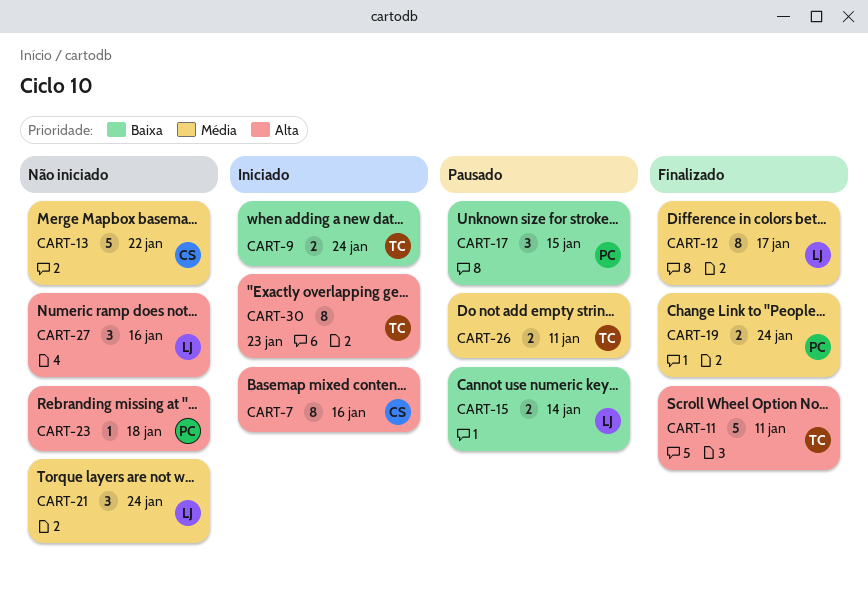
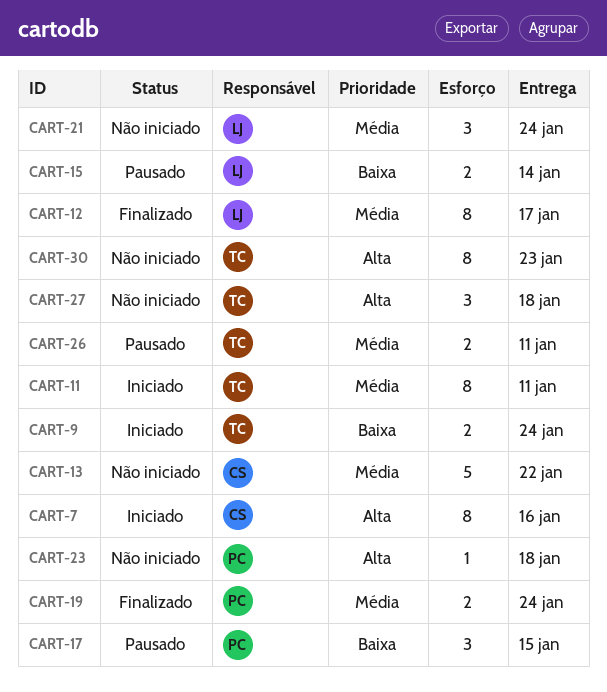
CART-11, status: Finalizado -> Iniciado
CART-11, priority: Alta -> Média
CART-11, estimate: 5 -> 8
CART-27, owner: LJ -> TC
CART-27, due: Jan 16 -> Jan 18
CART-30, status: Iniciado -> Não iniciado

